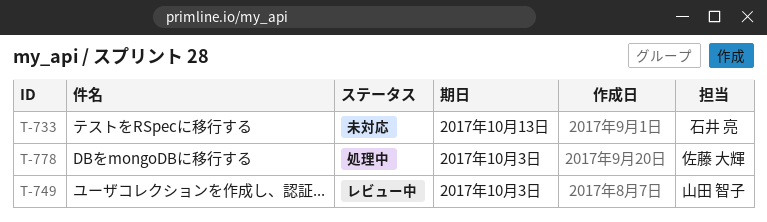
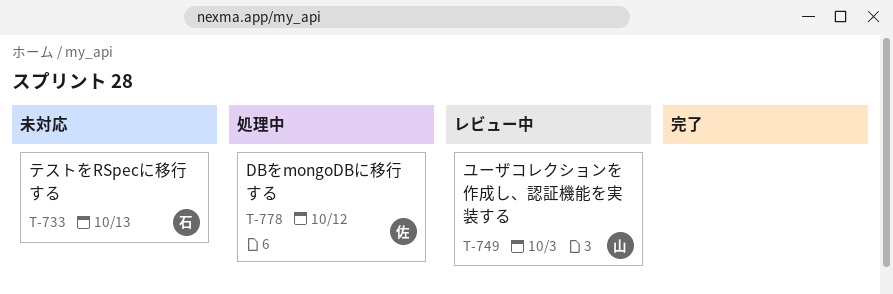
T-778, due: Oct 3 -> Oct 12

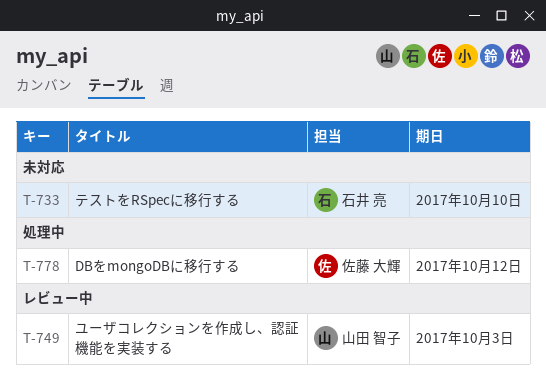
T-733, due: Oct 13 -> Oct 10

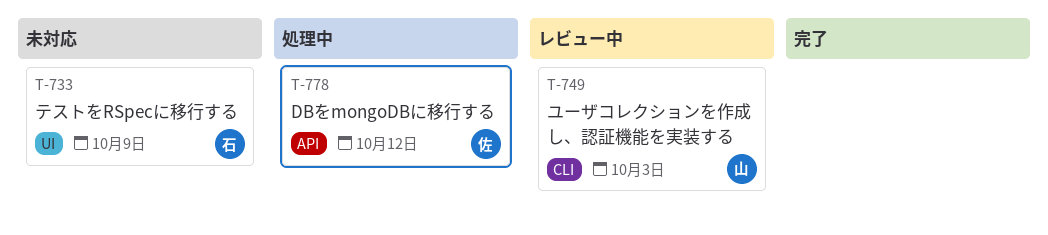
T-733, due: Oct 10 -> Oct 9

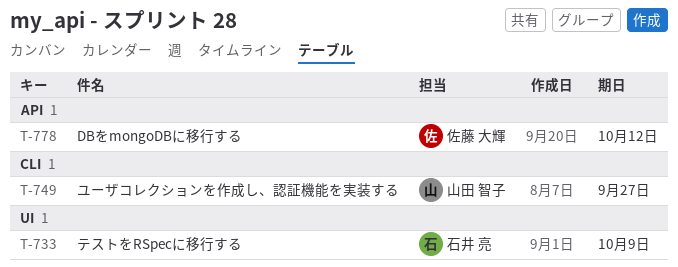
T-749, due: Oct 3 -> Sep 27

